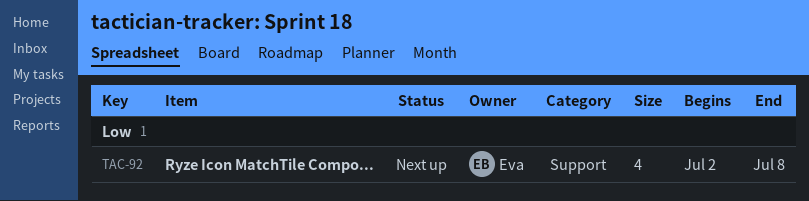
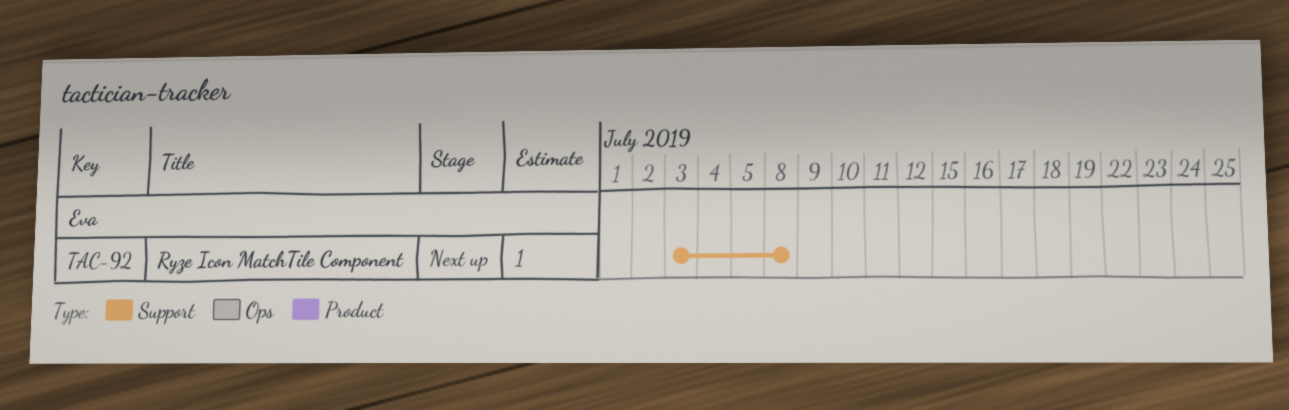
TAC-92, estimate: 4 -> 1
TAC-92, start: Jul 2 -> Jul 3

